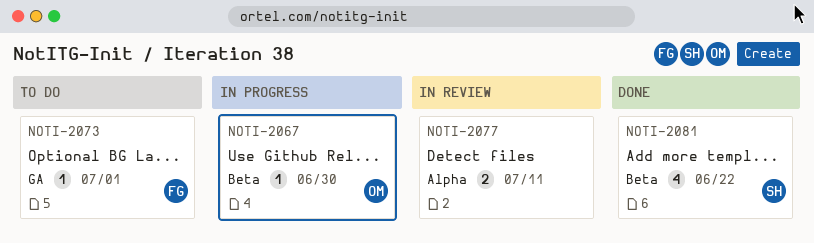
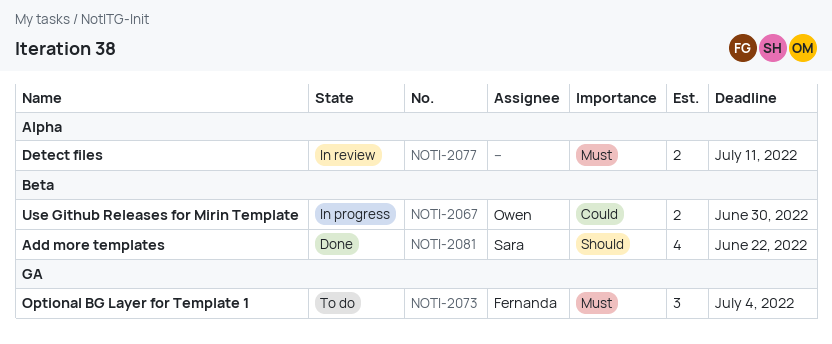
NOTI-2067, estimate: 1 -> 2
NOTI-2073, estimate: 1 -> 3
NOTI-2073, due: Jul 1 -> Jul 4

